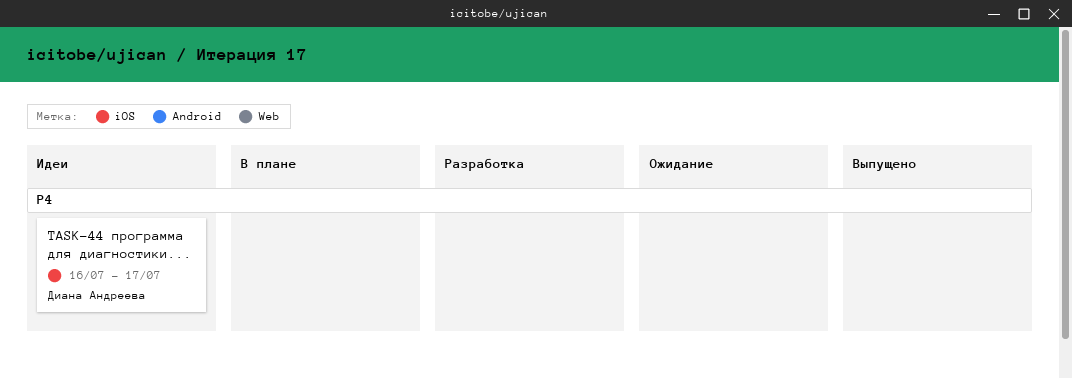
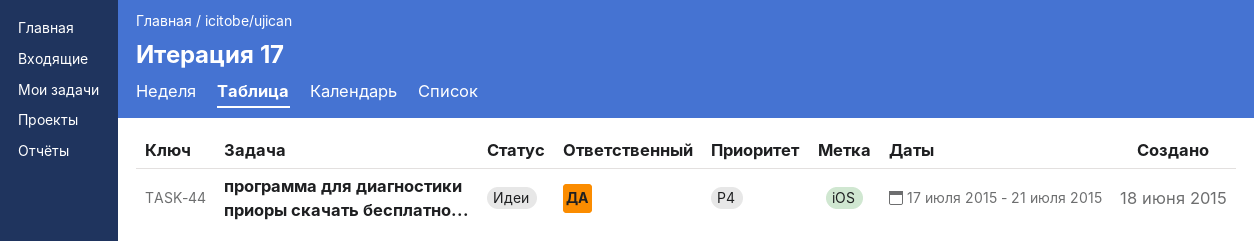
TASK-44, start: Jul 16 -> Jul 17
TASK-44, due: Jul 17 -> Jul 21

